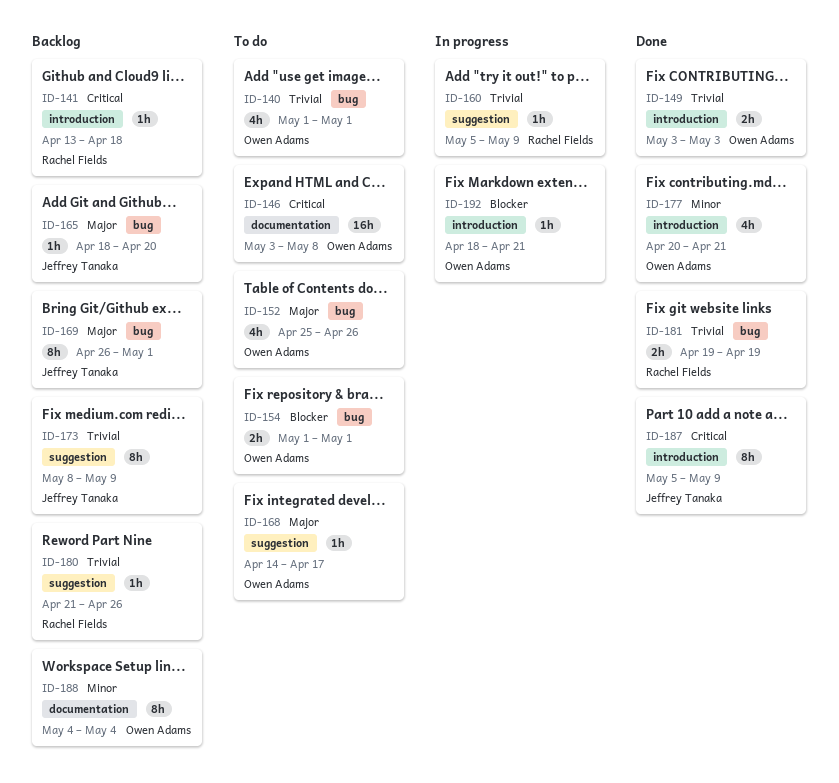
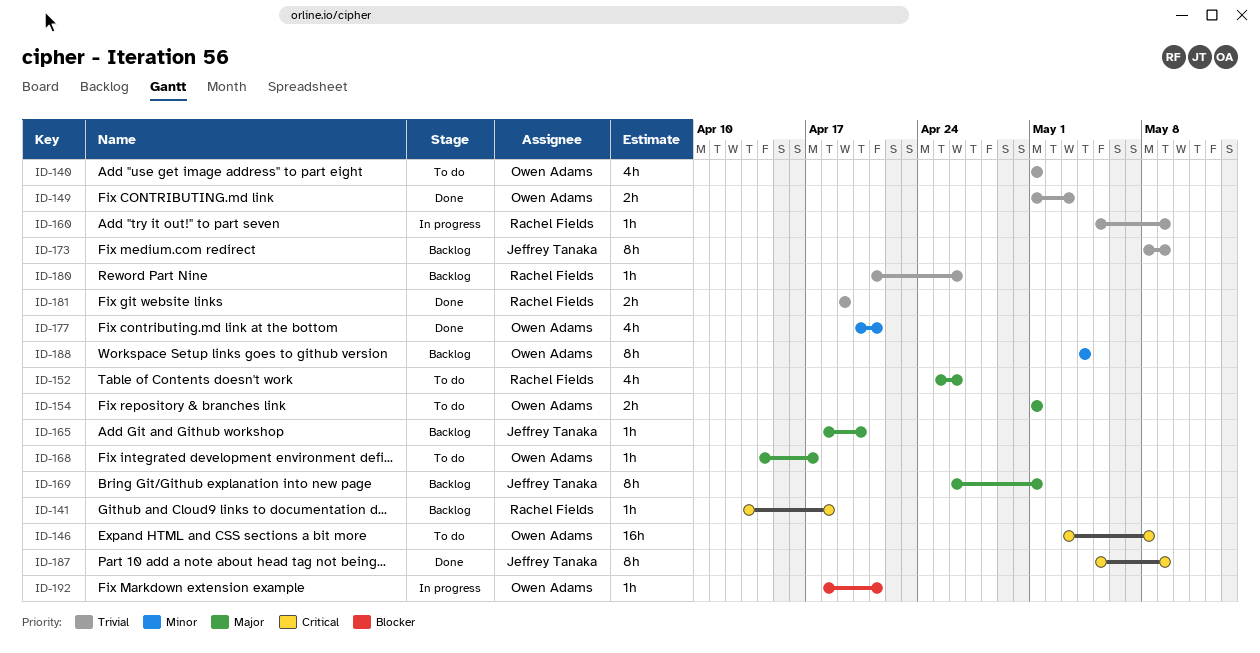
ID-149, start: May 3 -> May 1
ID-152, owner: Owen Adams -> Rachel Fields
ID-154, priority: Blocker -> Major

